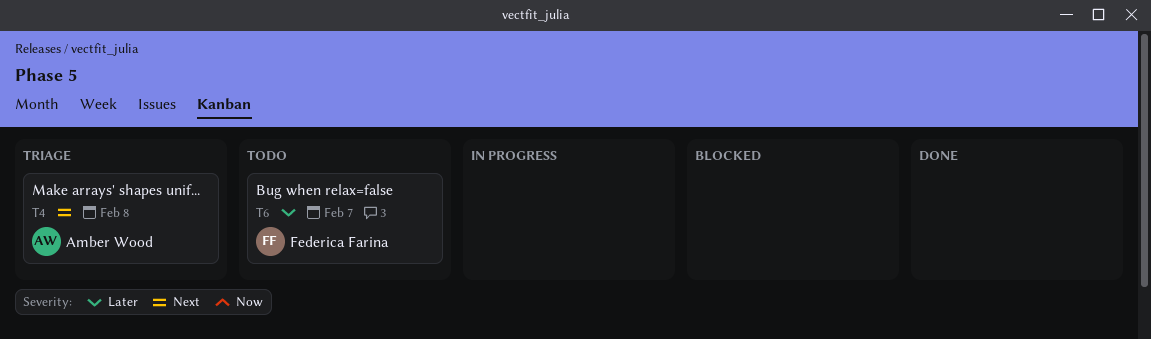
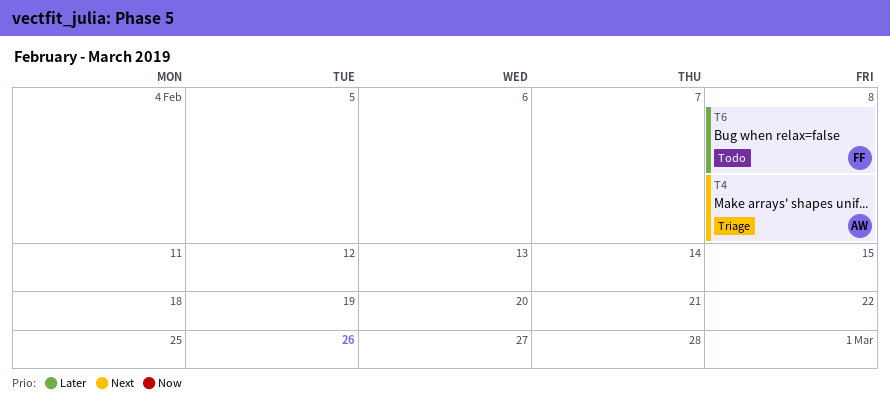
T6, due: Feb 7 -> Feb 8

